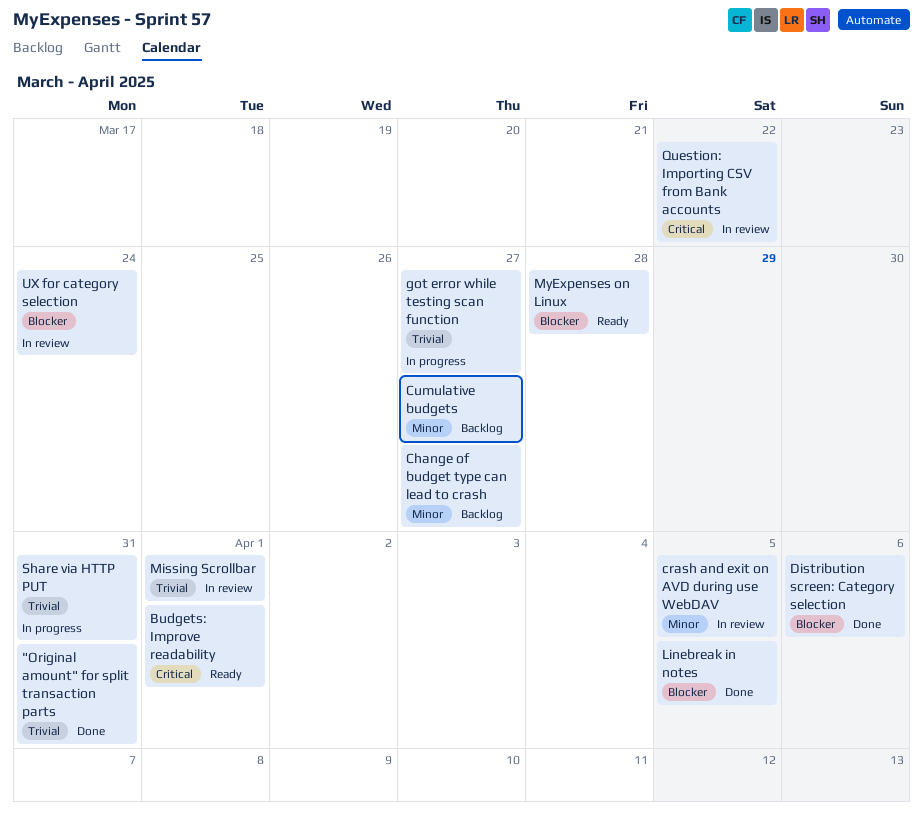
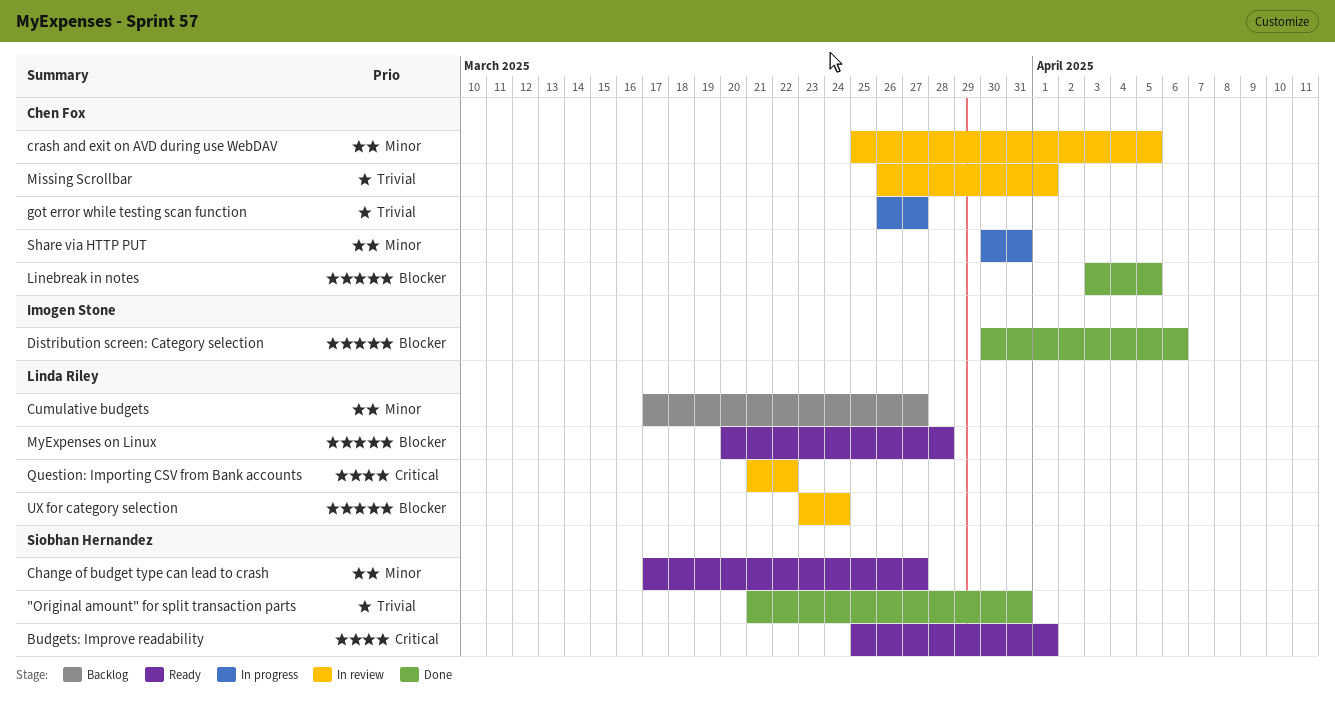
Change of budget type can lead to crash, status: Backlog -> Ready
Share via HTTP PUT, priority: Trivial -> Minor

